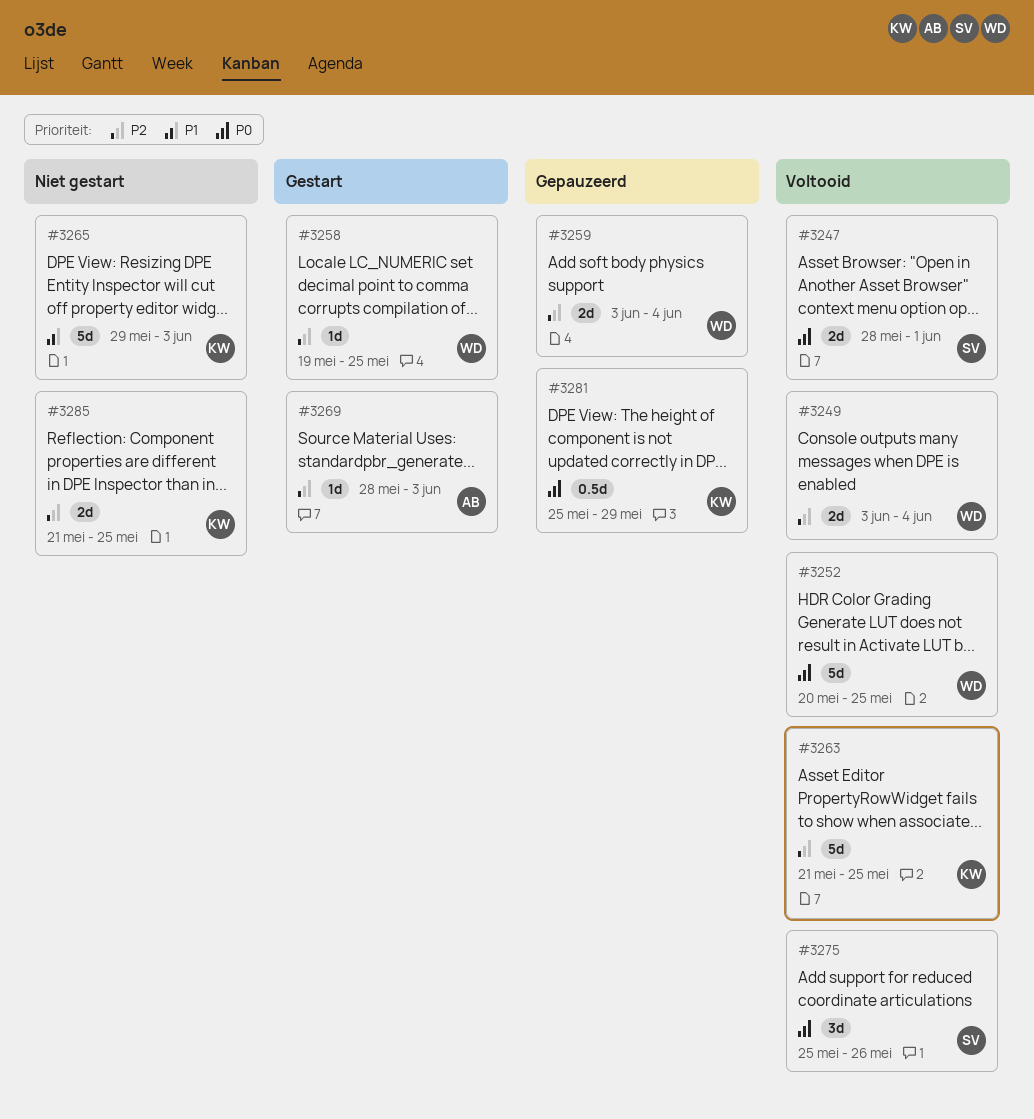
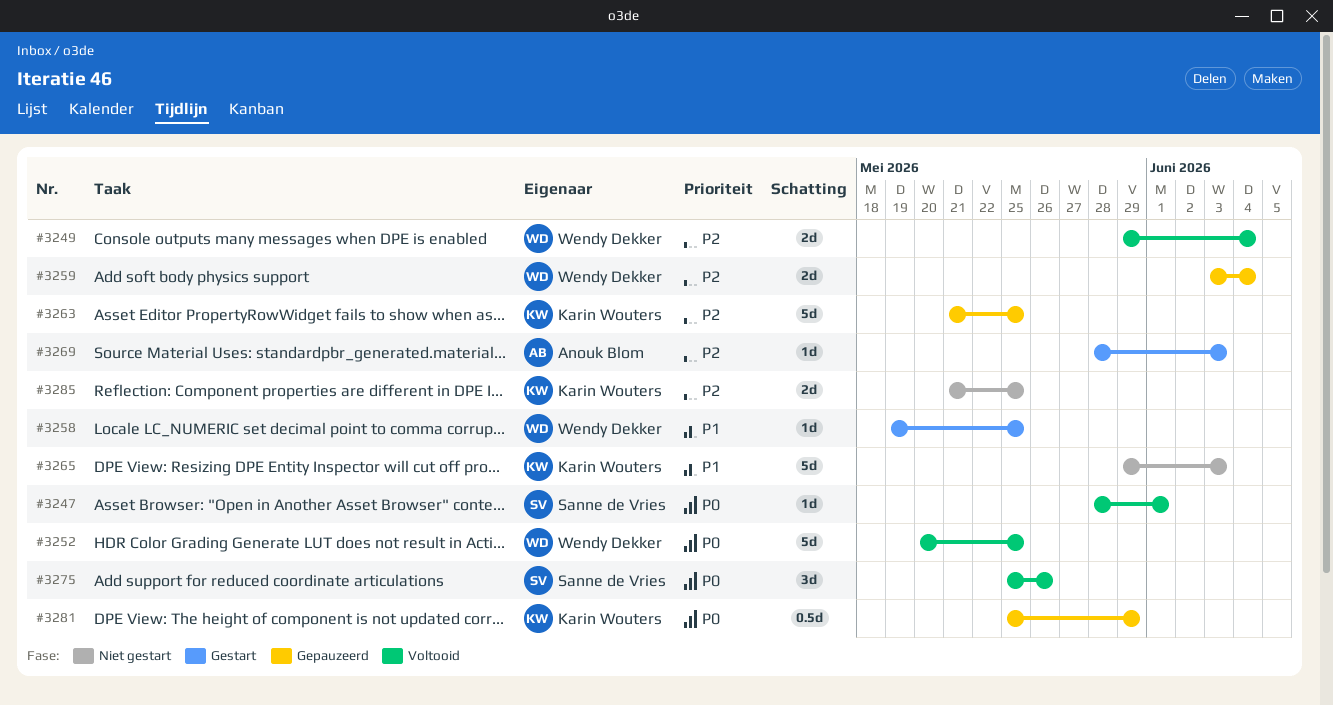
#3247, estimate: 2d -> 1d
#3249, start: Jun 3 -> May 29
#3258, priority: P2 -> P1
#3263, status: Voltooid -> Gepauzeerd

